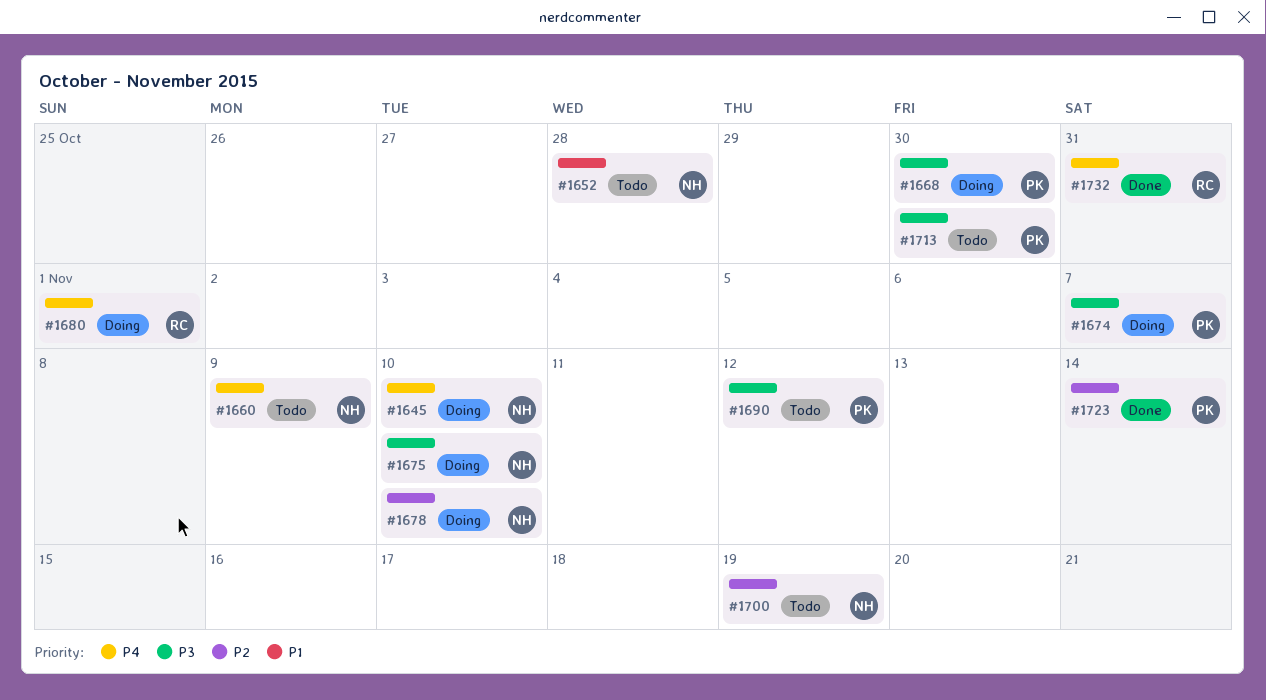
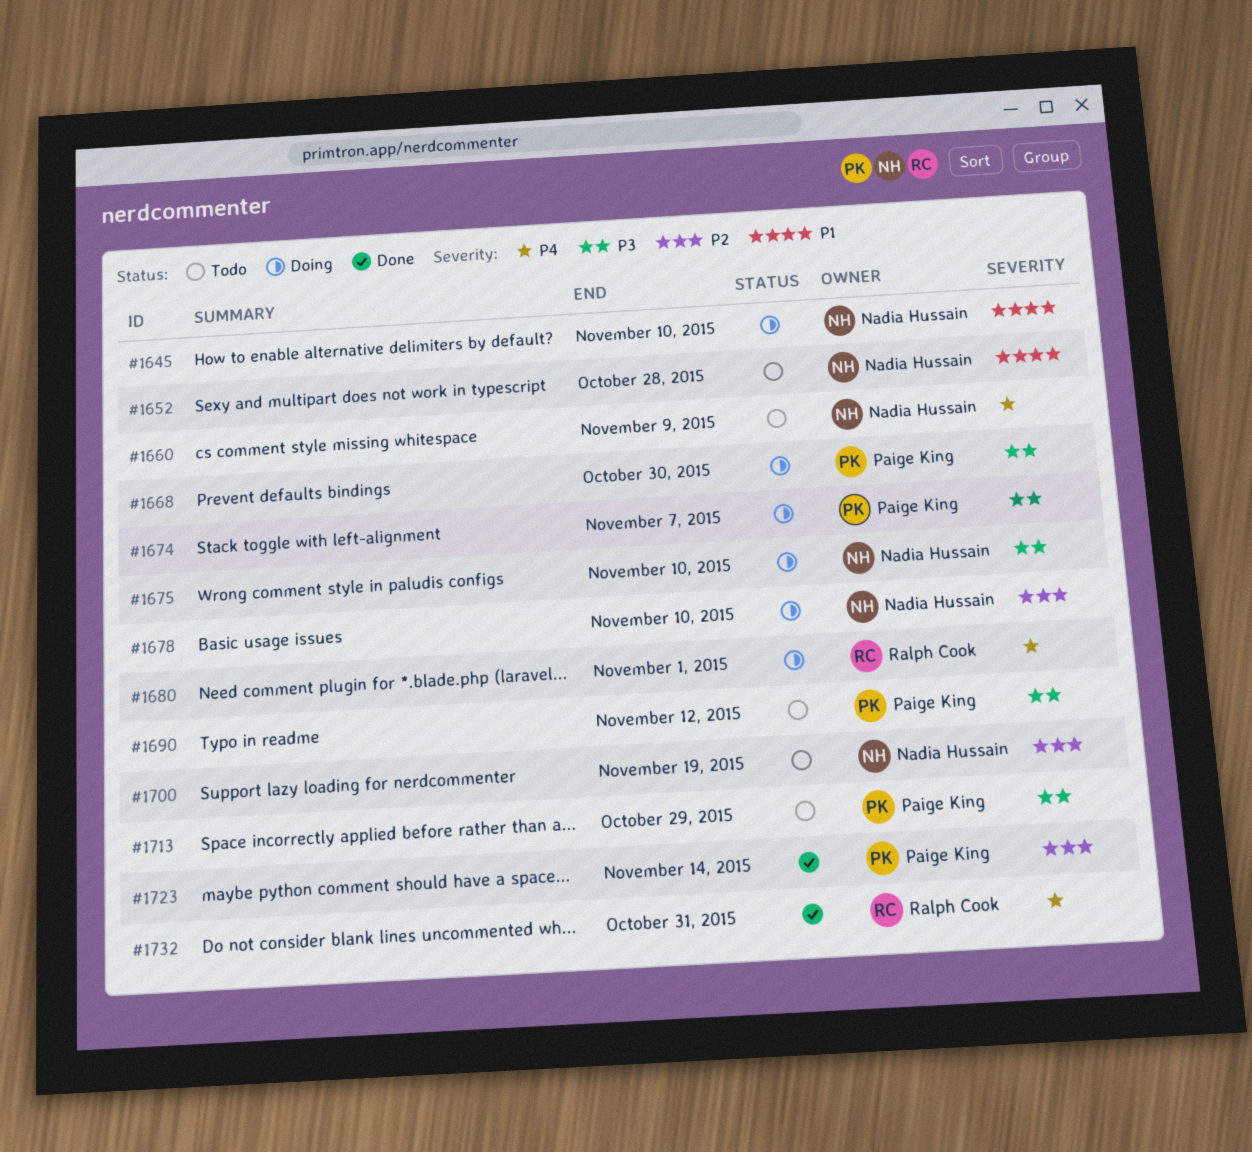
#1645, priority: P4 -> P1
#1713, due: Oct 30 -> Oct 29

